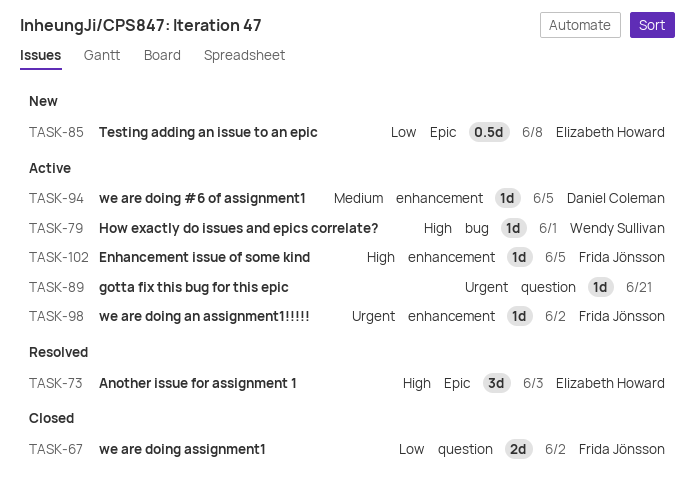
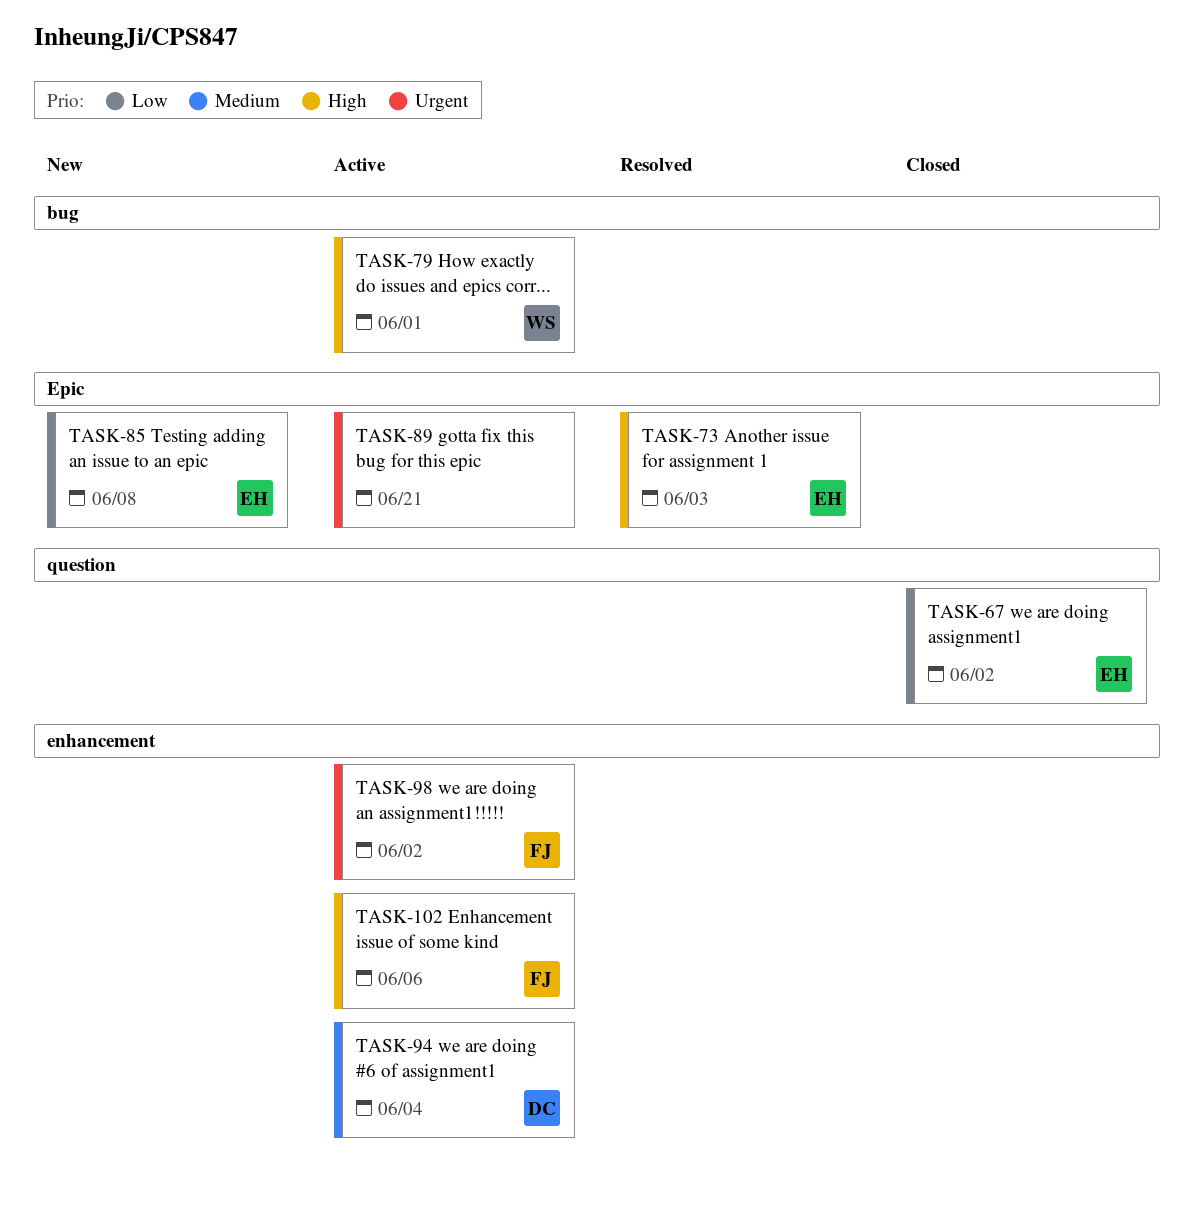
TASK-67, owner: Frida Jönsson -> Elizabeth Howard
TASK-89, label: question -> Epic
TASK-94, due: Jun 5 -> Jun 4
TASK-102, due: Jun 5 -> Jun 6

